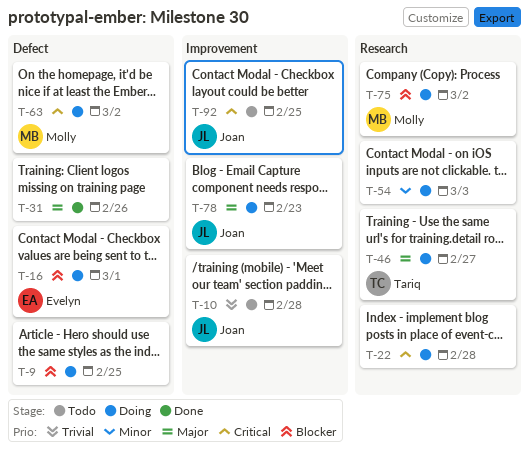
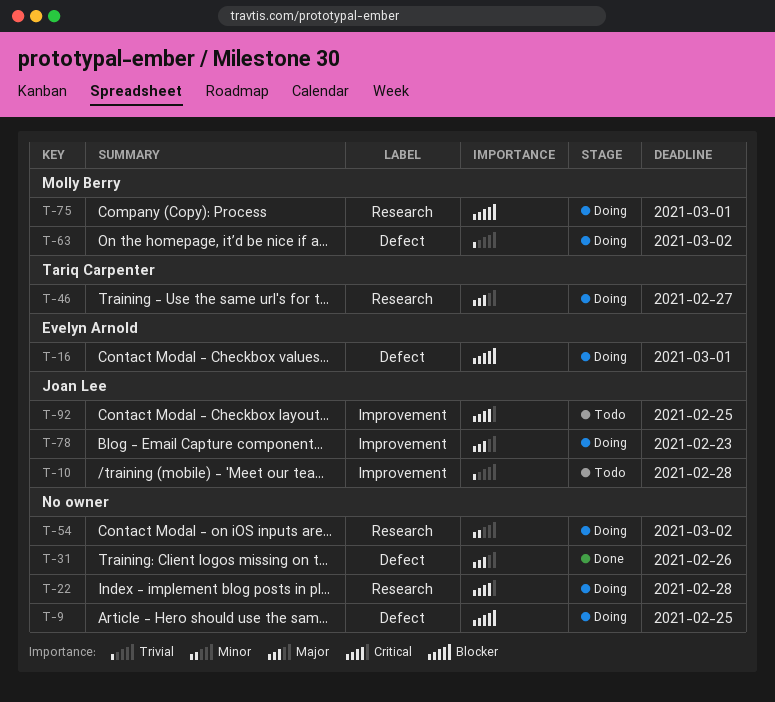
T-54, due: Mar 3 -> Mar 2
T-63, priority: Critical -> Trivial
T-75, due: Mar 2 -> Mar 1

